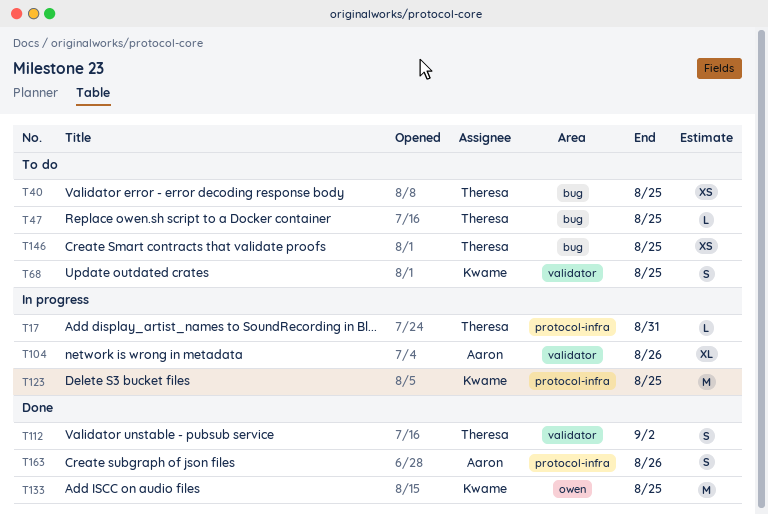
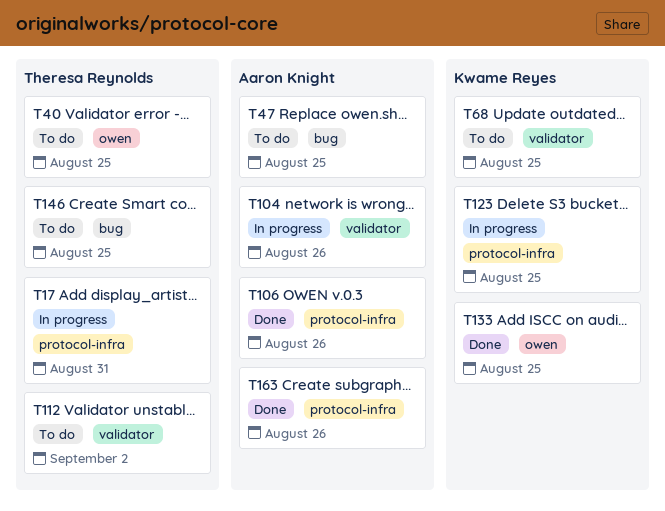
T40, label: bug -> owen
T47, owner: Theresa Reynolds -> Aaron Knight
T106: none -> present
T112, status: Done -> To do

